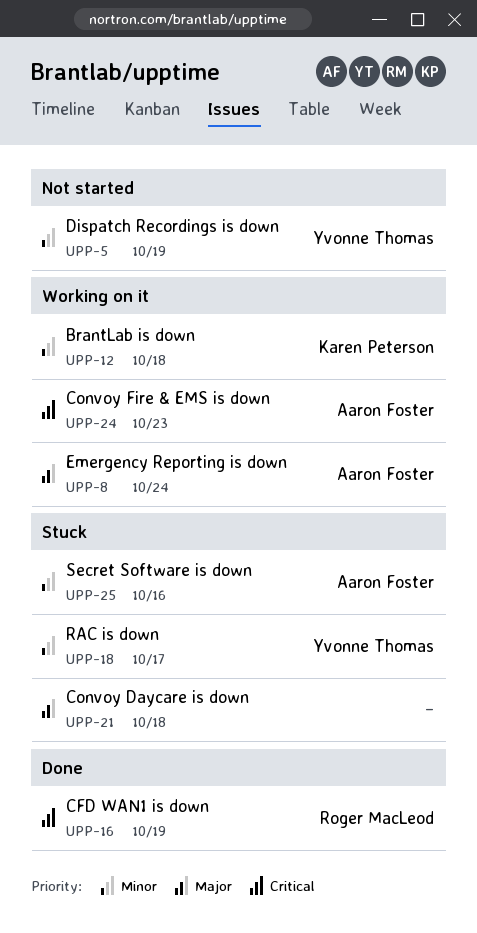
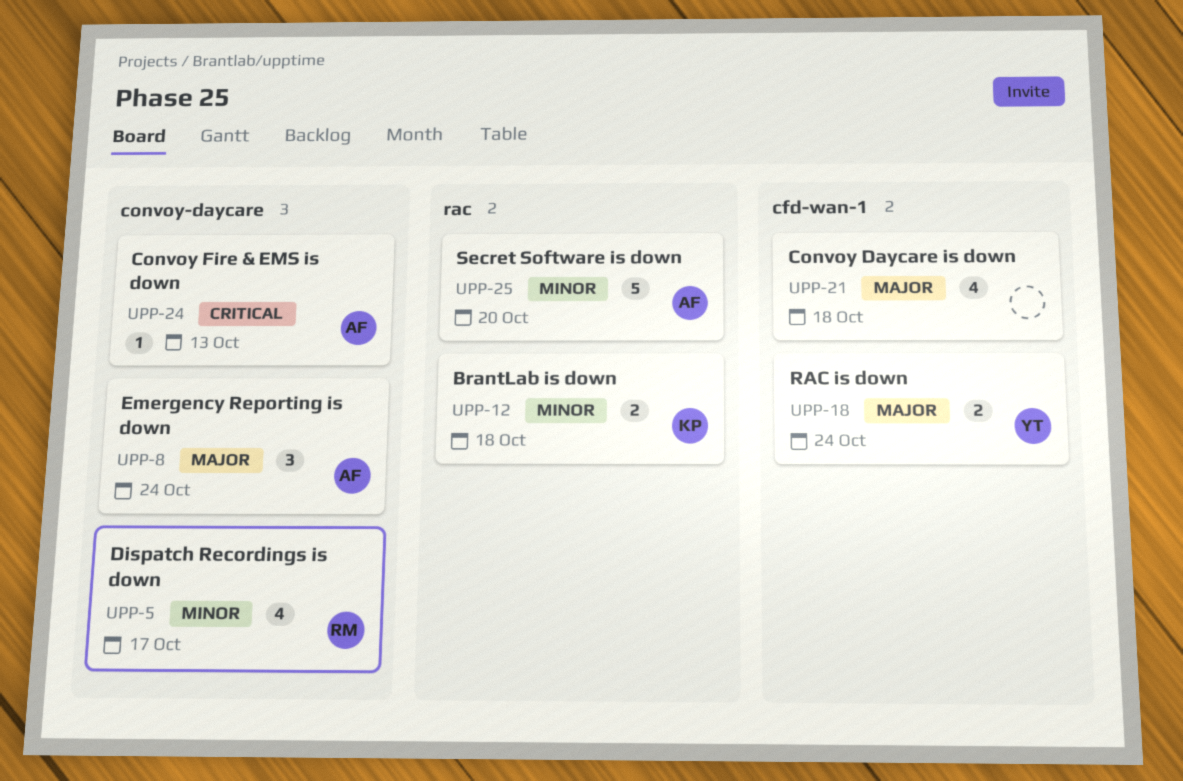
UPP-5, owner: Yvonne Thomas -> Roger MacLeod
UPP-5, due: Oct 19 -> Oct 17
UPP-16: present -> none
UPP-18, priority: Minor -> Major
UPP-18, due: Oct 17 -> Oct 24
UPP-24, due: Oct 23 -> Oct 13
UPP-25, due: Oct 16 -> Oct 20

